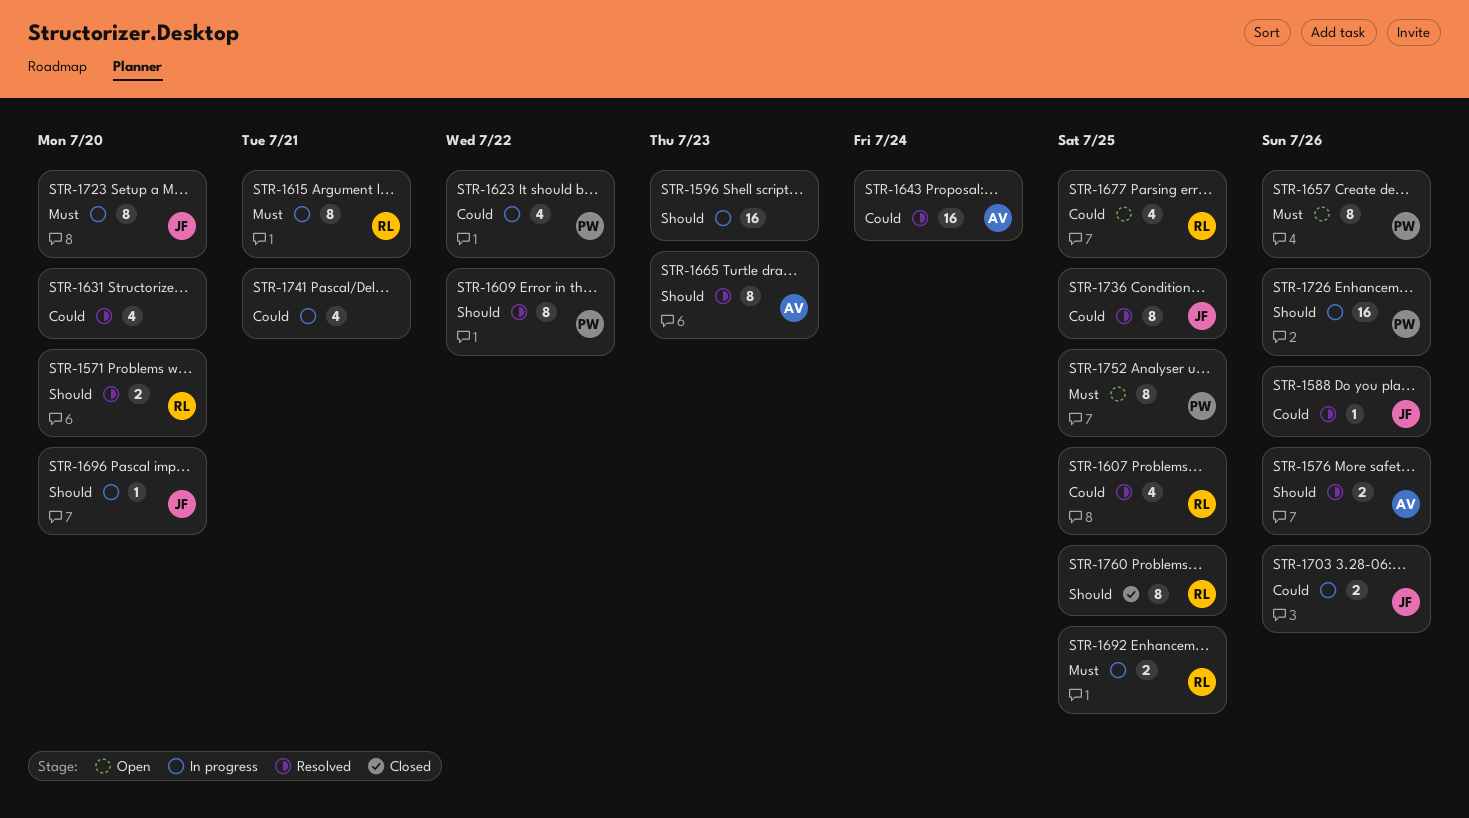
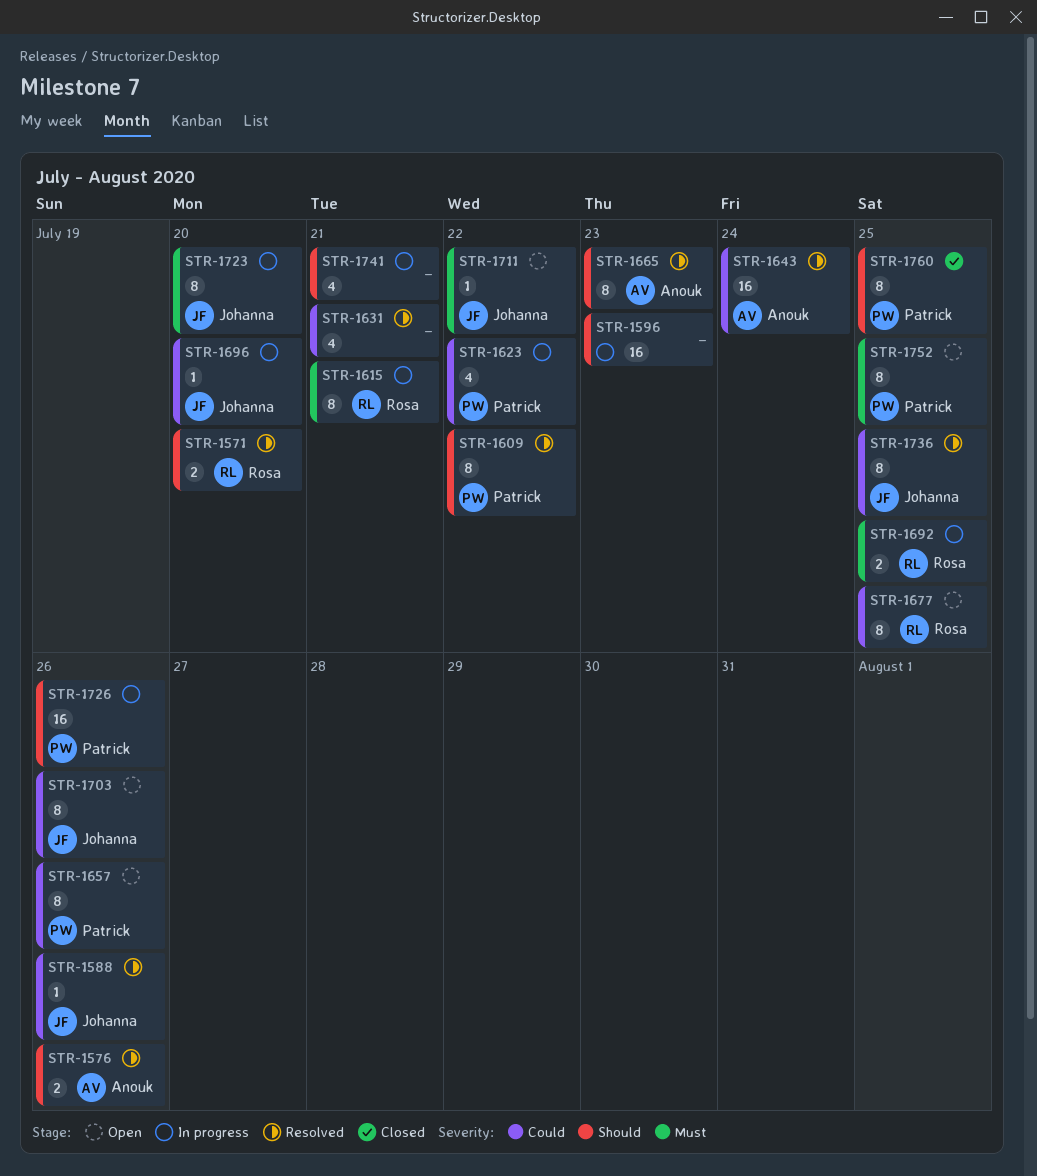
STR-1607: present -> none
STR-1631, due: Jul 20 -> Jul 21
STR-1657, priority: Must -> Could
STR-1677, estimate: 4 -> 8
STR-1696, priority: Should -> Could
STR-1703, status: In progress -> Open
STR-1703, estimate: 2 -> 8
STR-1711: none -> present
STR-1741, priority: Could -> Should
STR-1760, owner: Rosa -> Patrick

